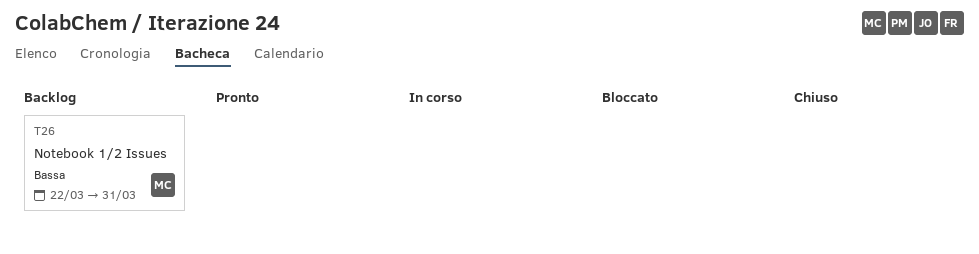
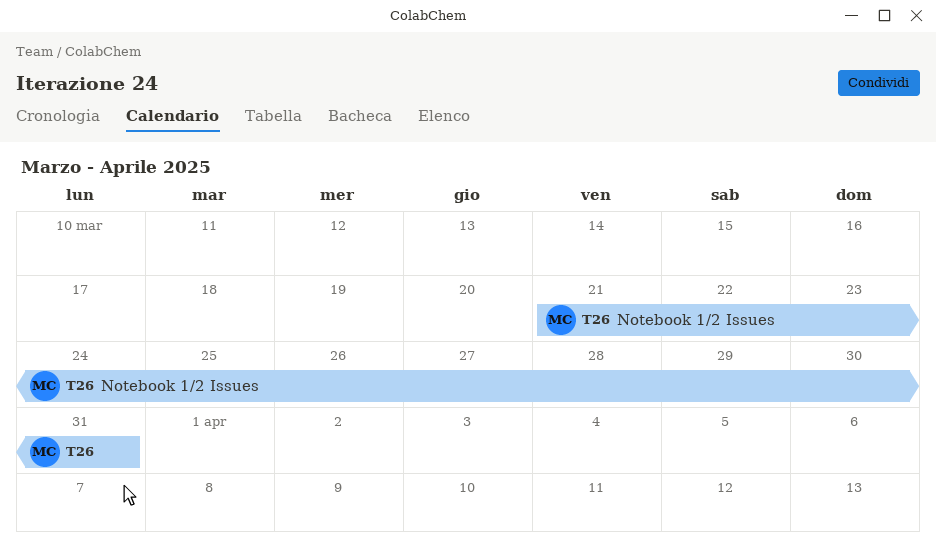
T26, start: Mar 22 -> Mar 21

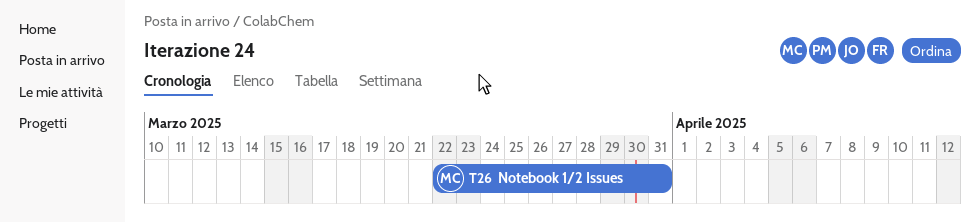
T26, start: Mar 21 -> Mar 22

